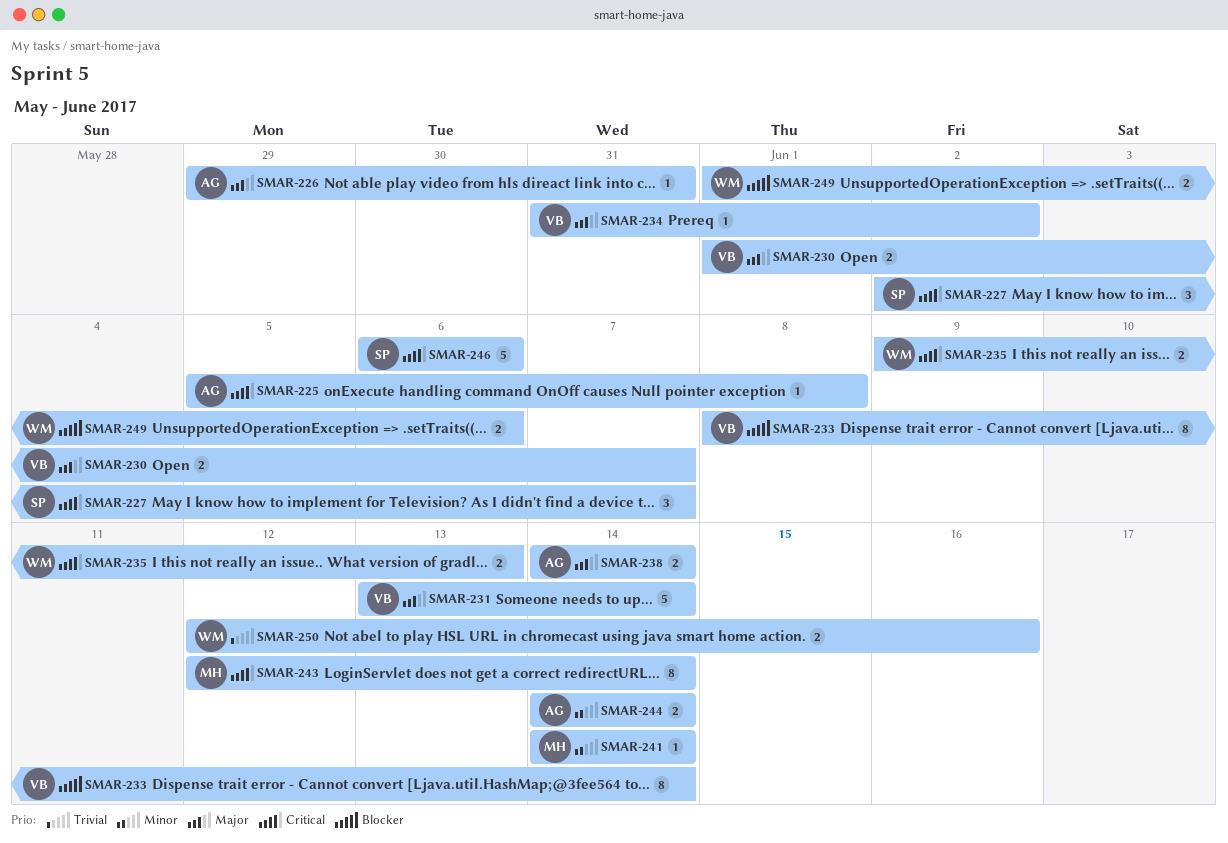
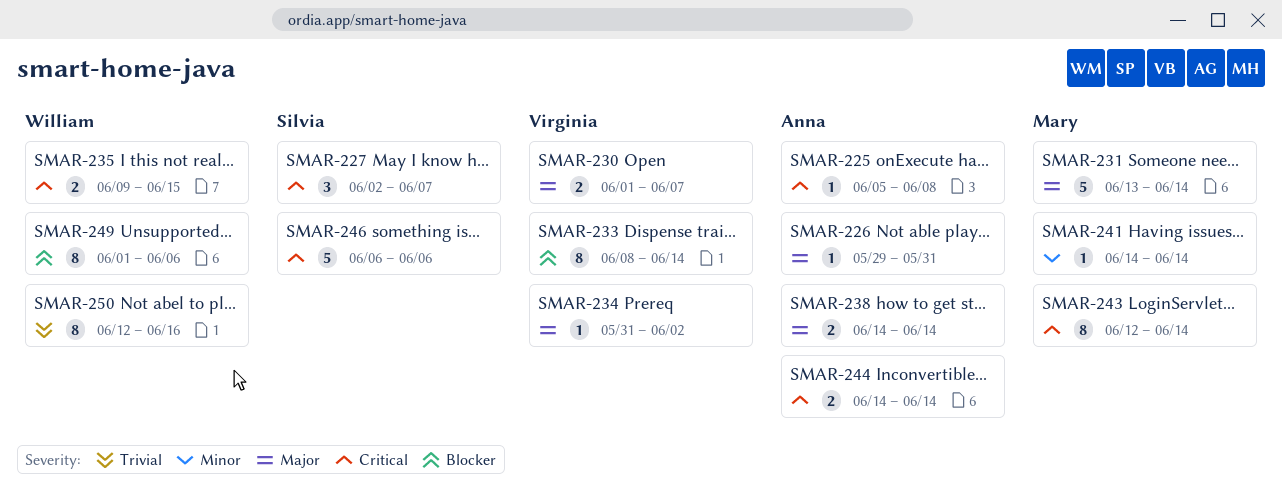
SMAR-231, owner: Virginia -> Mary
SMAR-235, due: Jun 13 -> Jun 15
SMAR-244, priority: Minor -> Critical
SMAR-249, estimate: 2 -> 8
SMAR-250, estimate: 2 -> 8

